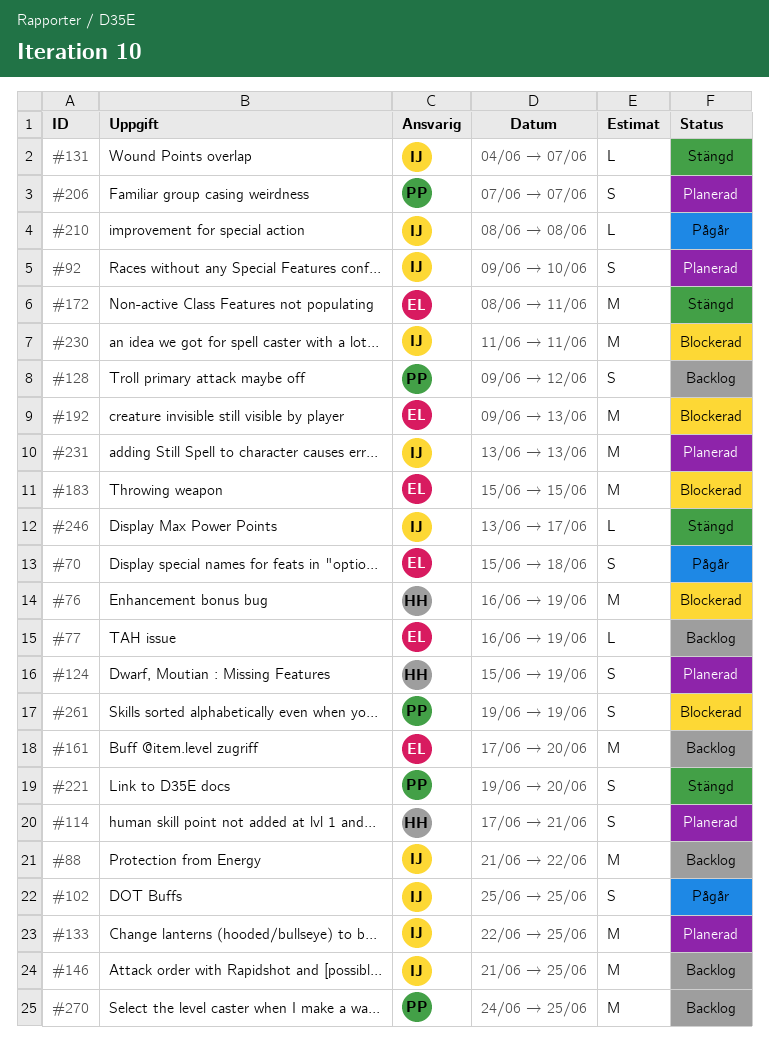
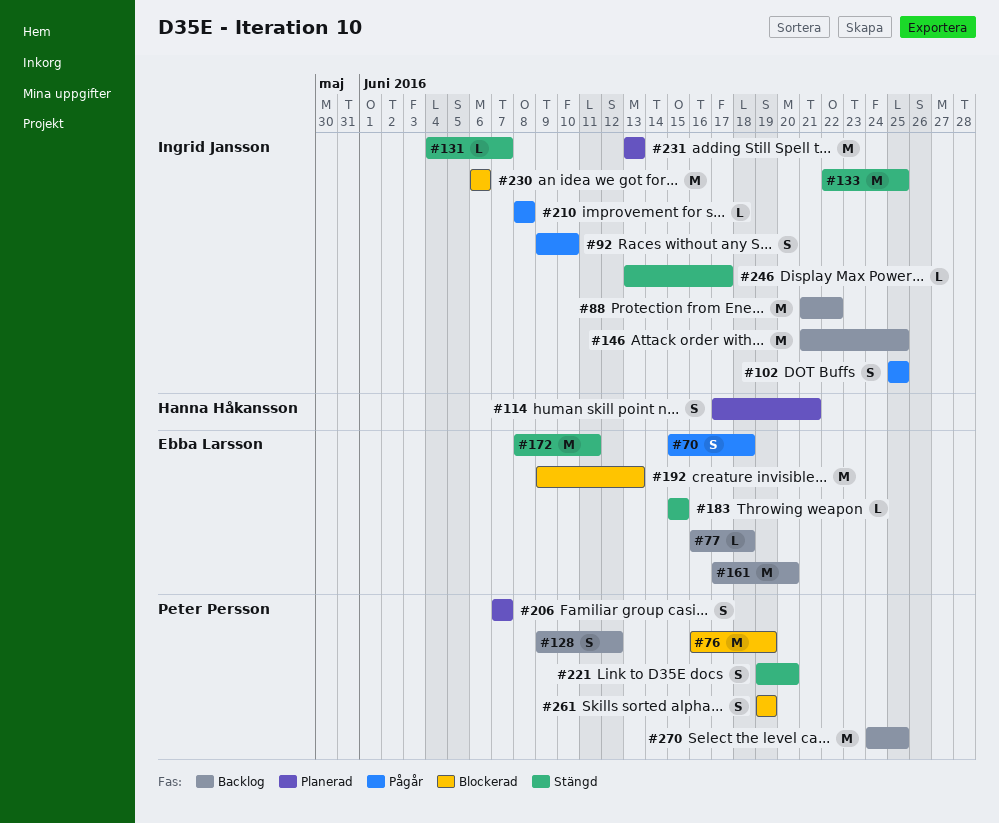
#76, owner: Hanna Håkansson -> Peter Persson
#77, due: Jun 19 -> Jun 18
#92, status: Planerad -> Pågår
#124: present -> none
#133, status: Planerad -> Stängd
#183, status: Blockerad -> Stängd
#183, estimate: M -> L
#230, start: Jun 11 -> Jun 6
#230, due: Jun 11 -> Jun 6

